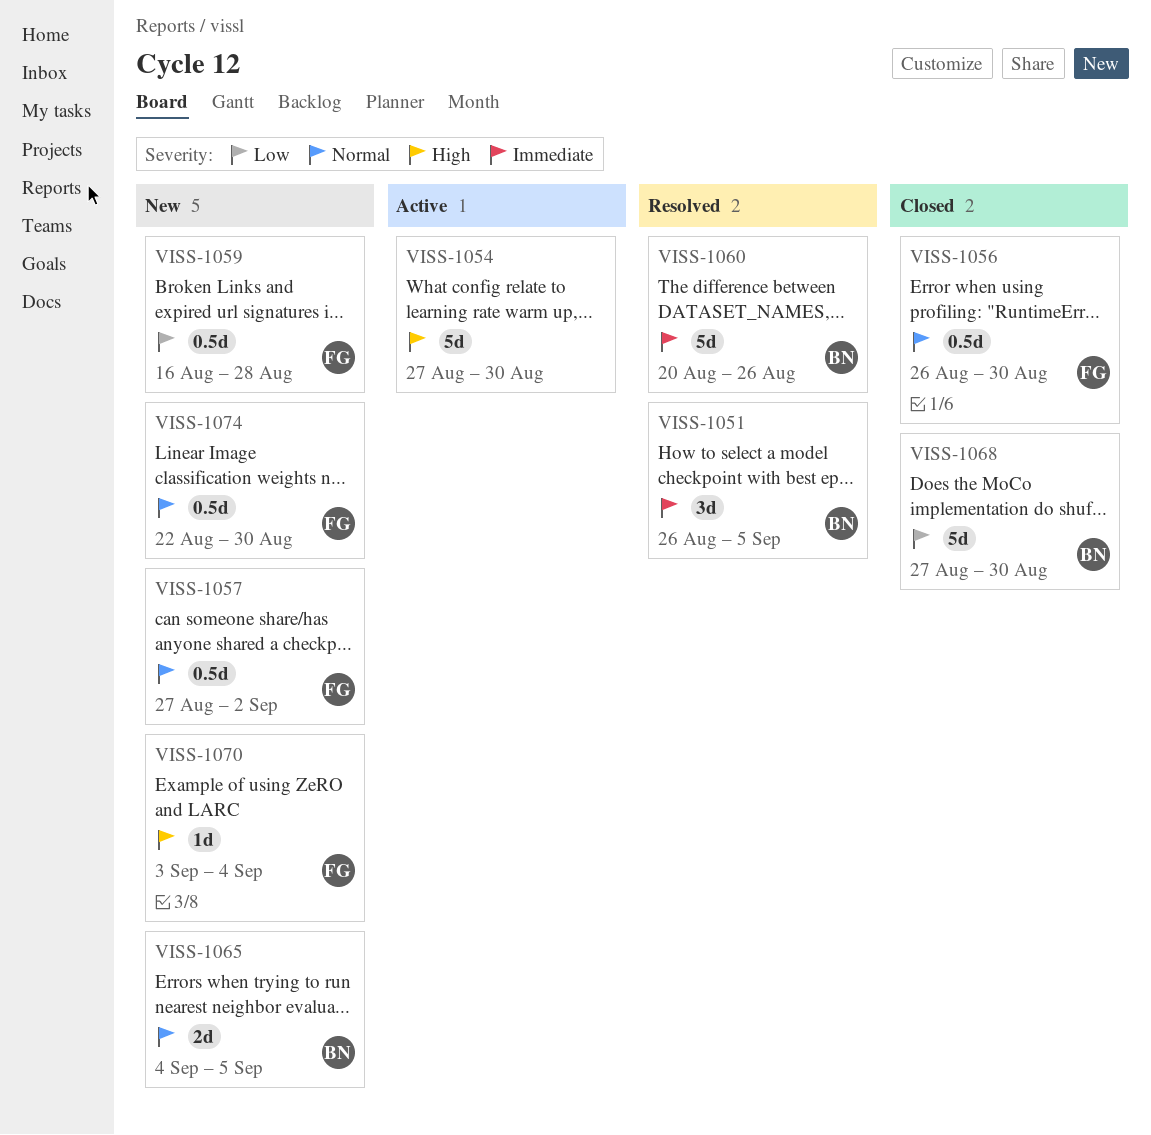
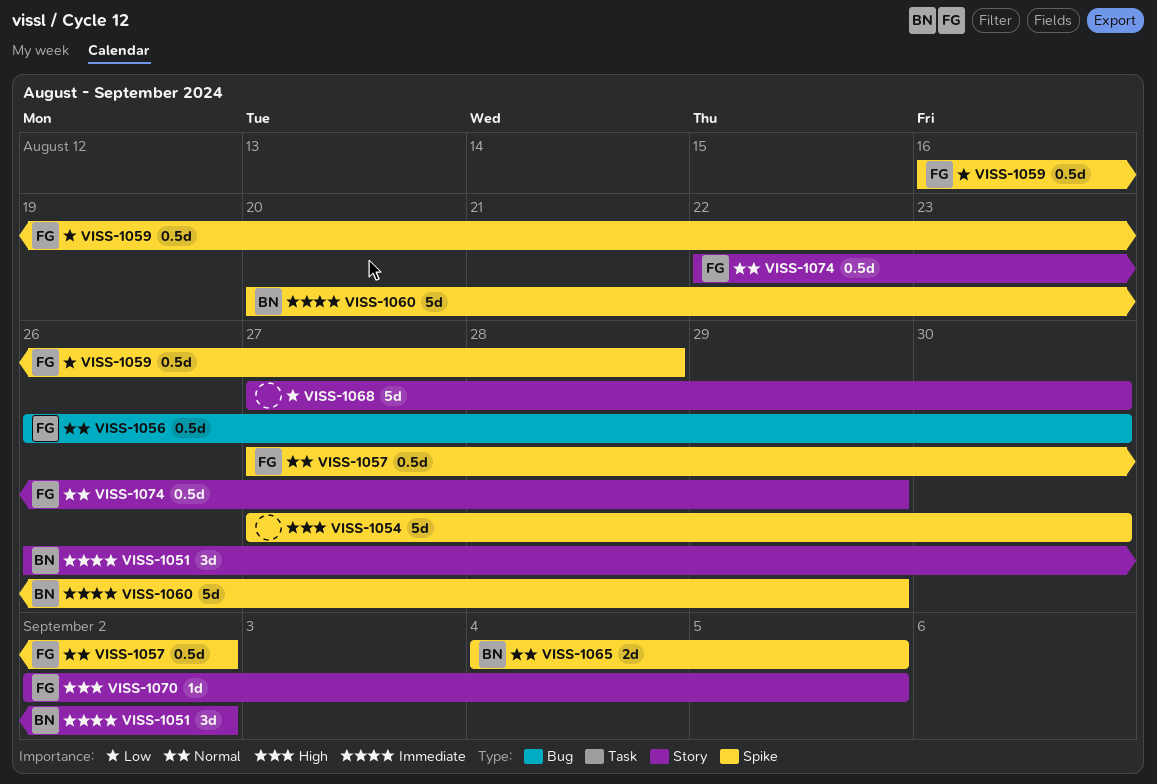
VISS-1051, due: Sep 5 -> Sep 2
VISS-1060, due: Aug 26 -> Aug 29
VISS-1068, owner: BN -> none
VISS-1070, start: Sep 3 -> Sep 2
VISS-1070, due: Sep 4 -> Sep 5
VISS-1074, due: Aug 30 -> Aug 29

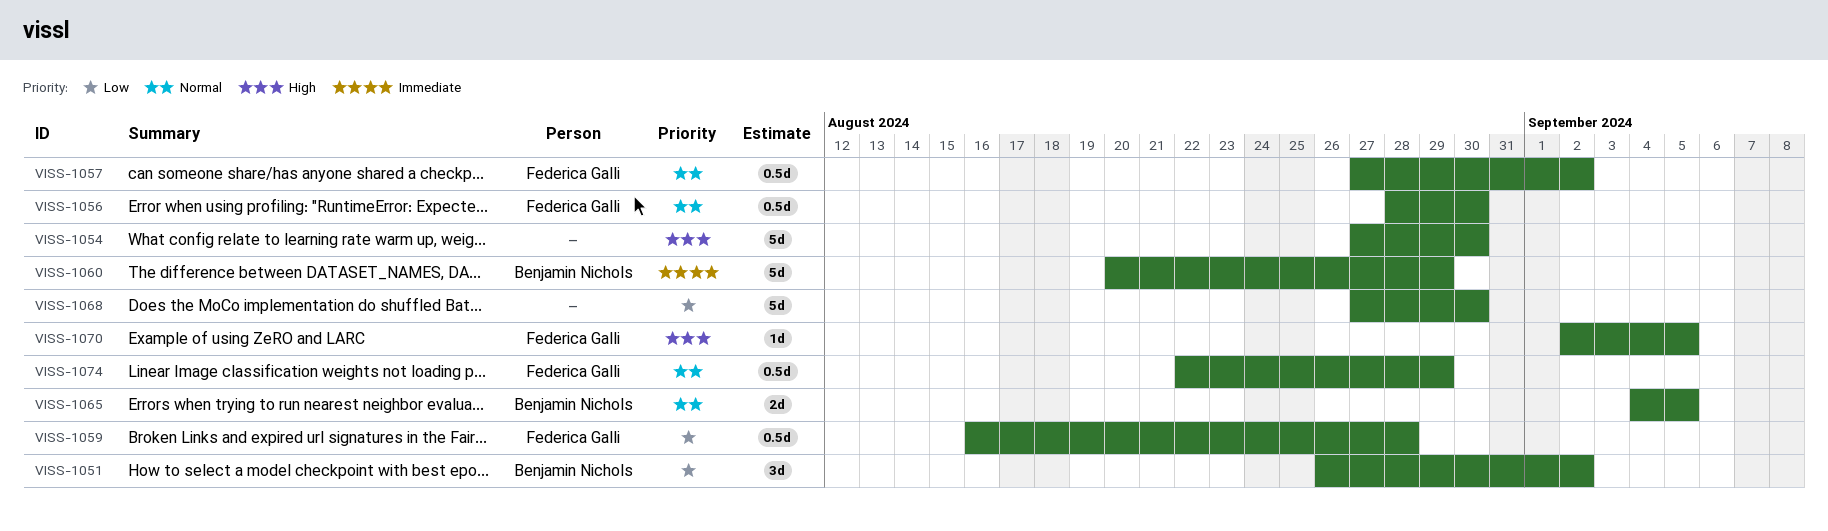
VISS-1051, priority: Immediate -> Low
VISS-1056, start: Aug 26 -> Aug 28

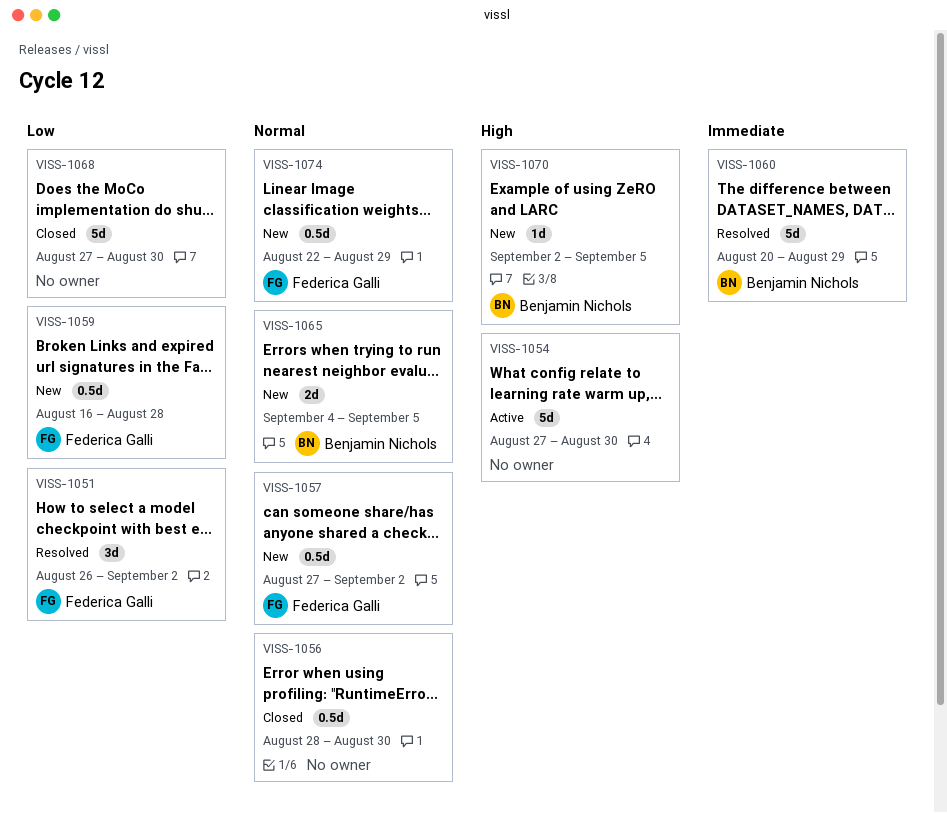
VISS-1051, owner: Benjamin Nichols -> Federica Galli
VISS-1056, owner: Federica Galli -> none
VISS-1070, owner: Federica Galli -> Benjamin Nichols

